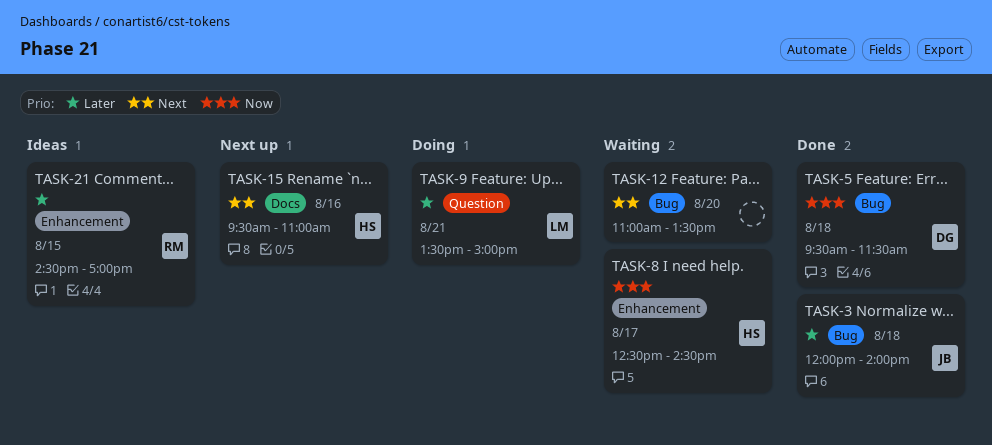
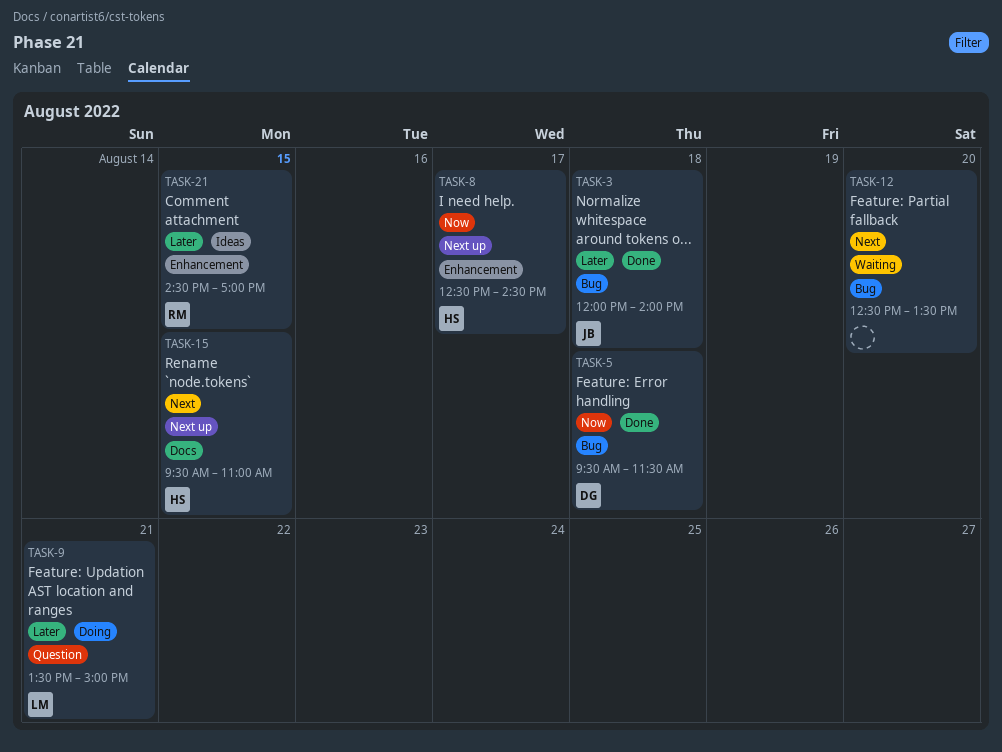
TASK-8, status: Waiting -> Next up
TASK-12, begins: 11:00 -> 12:30
TASK-15, day: Aug 16 -> Aug 15

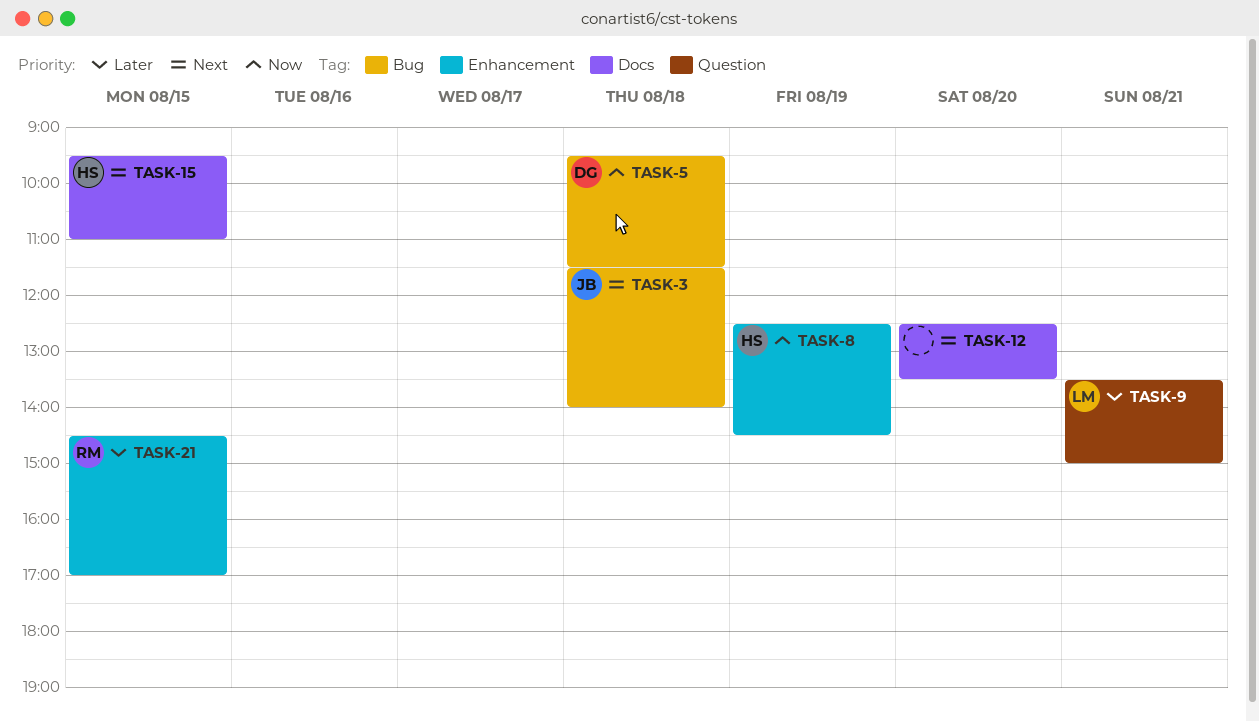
TASK-3, priority: Later -> Next
TASK-3, begins: 12:00 -> 11:30
TASK-8, day: Aug 17 -> Aug 19
TASK-12, label: Bug -> Docs

